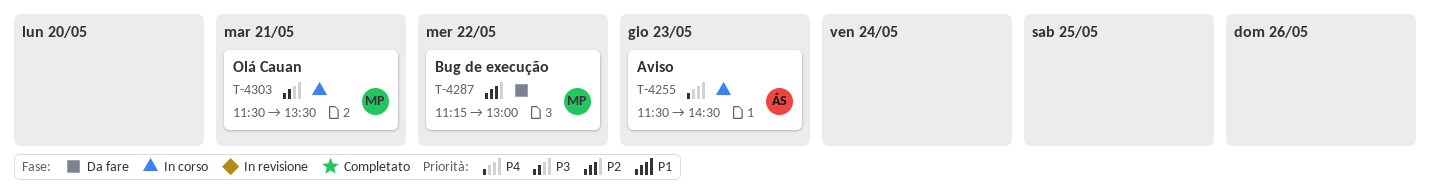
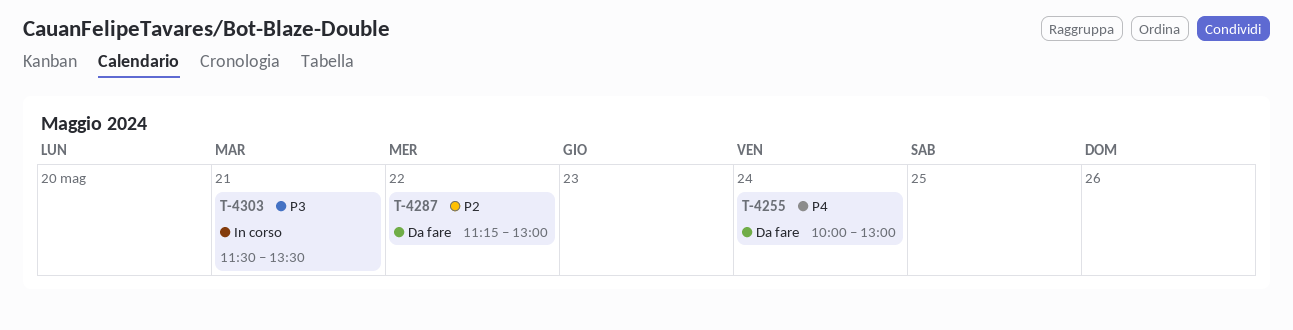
T-4255, status: In corso -> Da fare
T-4255, day: May 23 -> May 24
T-4255, begins: 11:30 -> 10:00
T-4255, ends: 14:30 -> 13:00

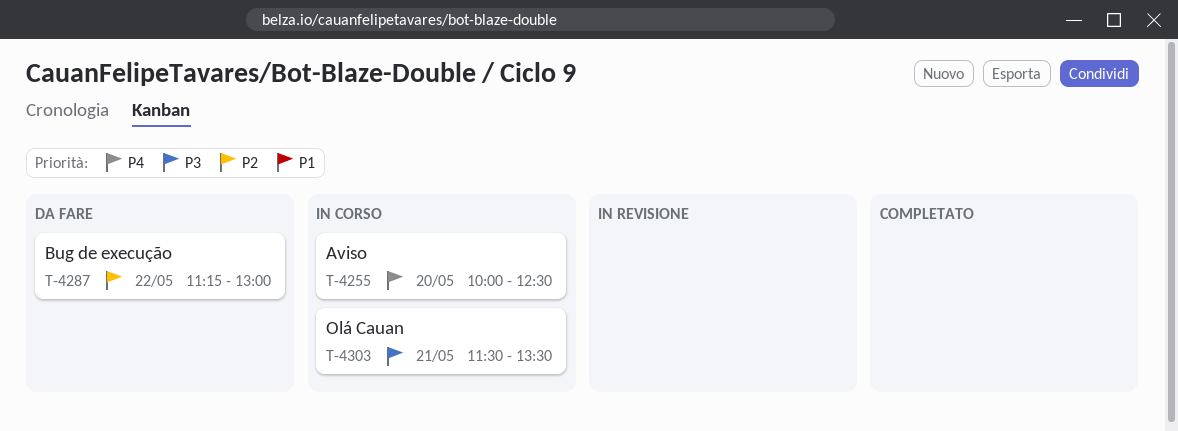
T-4255, status: Da fare -> In corso
T-4255, day: May 24 -> May 20
T-4255, ends: 13:00 -> 12:30

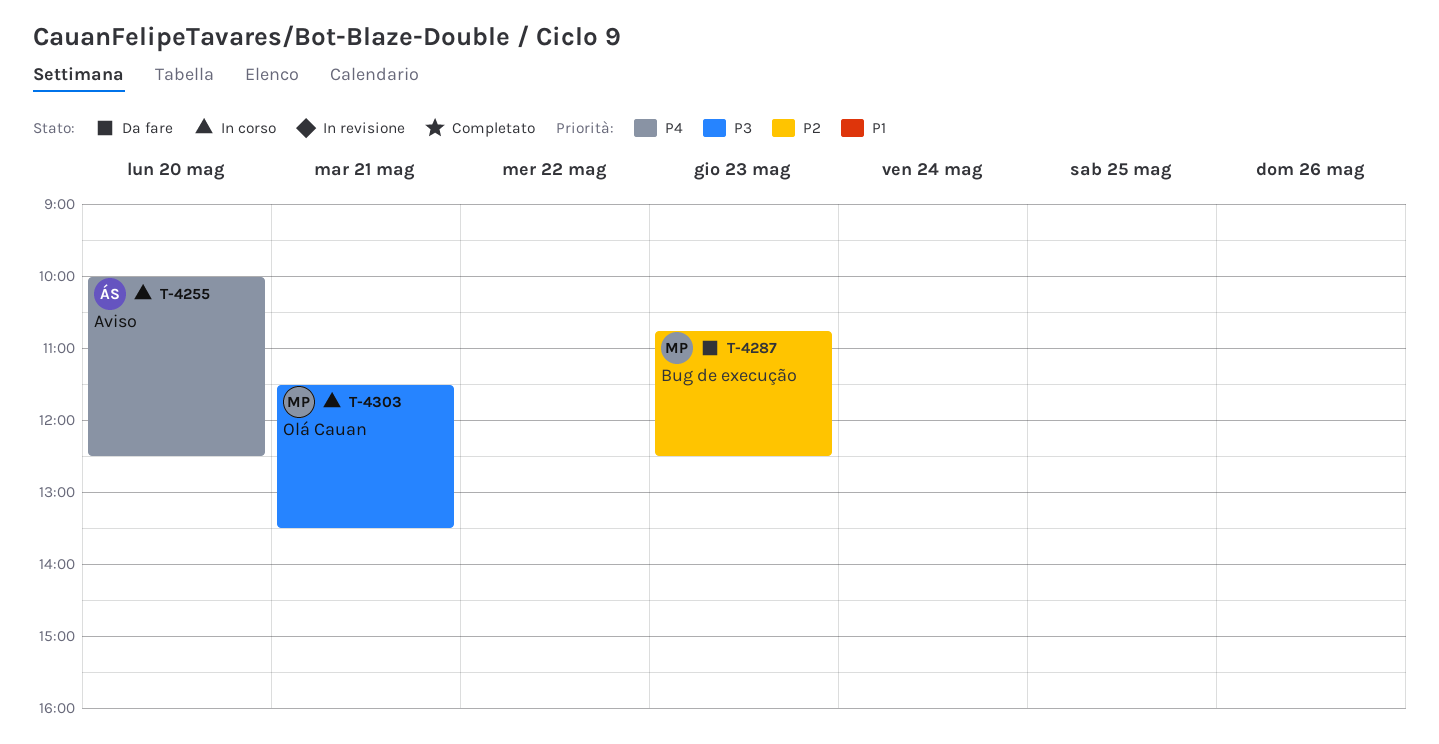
T-4287, day: May 22 -> May 23
T-4287, begins: 11:15 -> 10:45
T-4287, ends: 13:00 -> 12:30

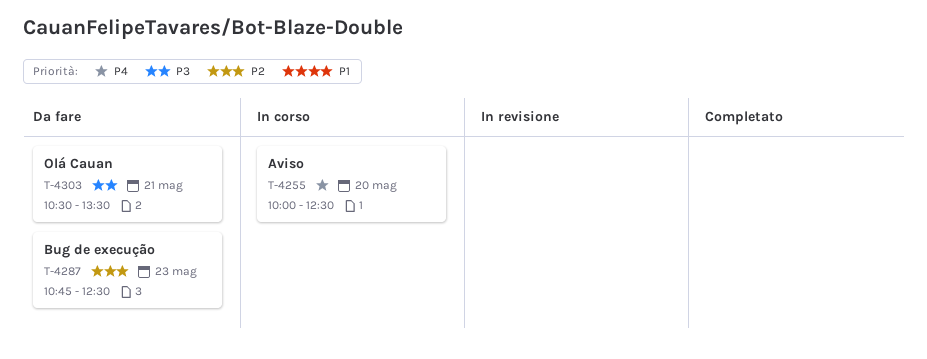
T-4303, status: In corso -> Da fare
T-4303, begins: 11:30 -> 10:30

